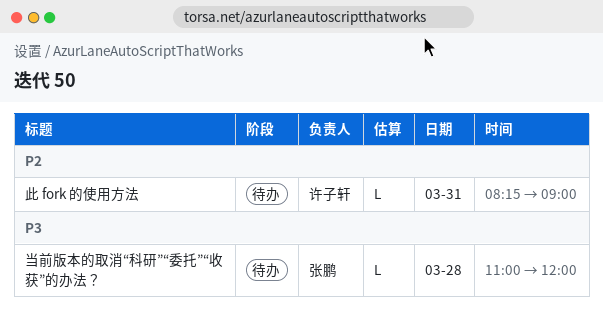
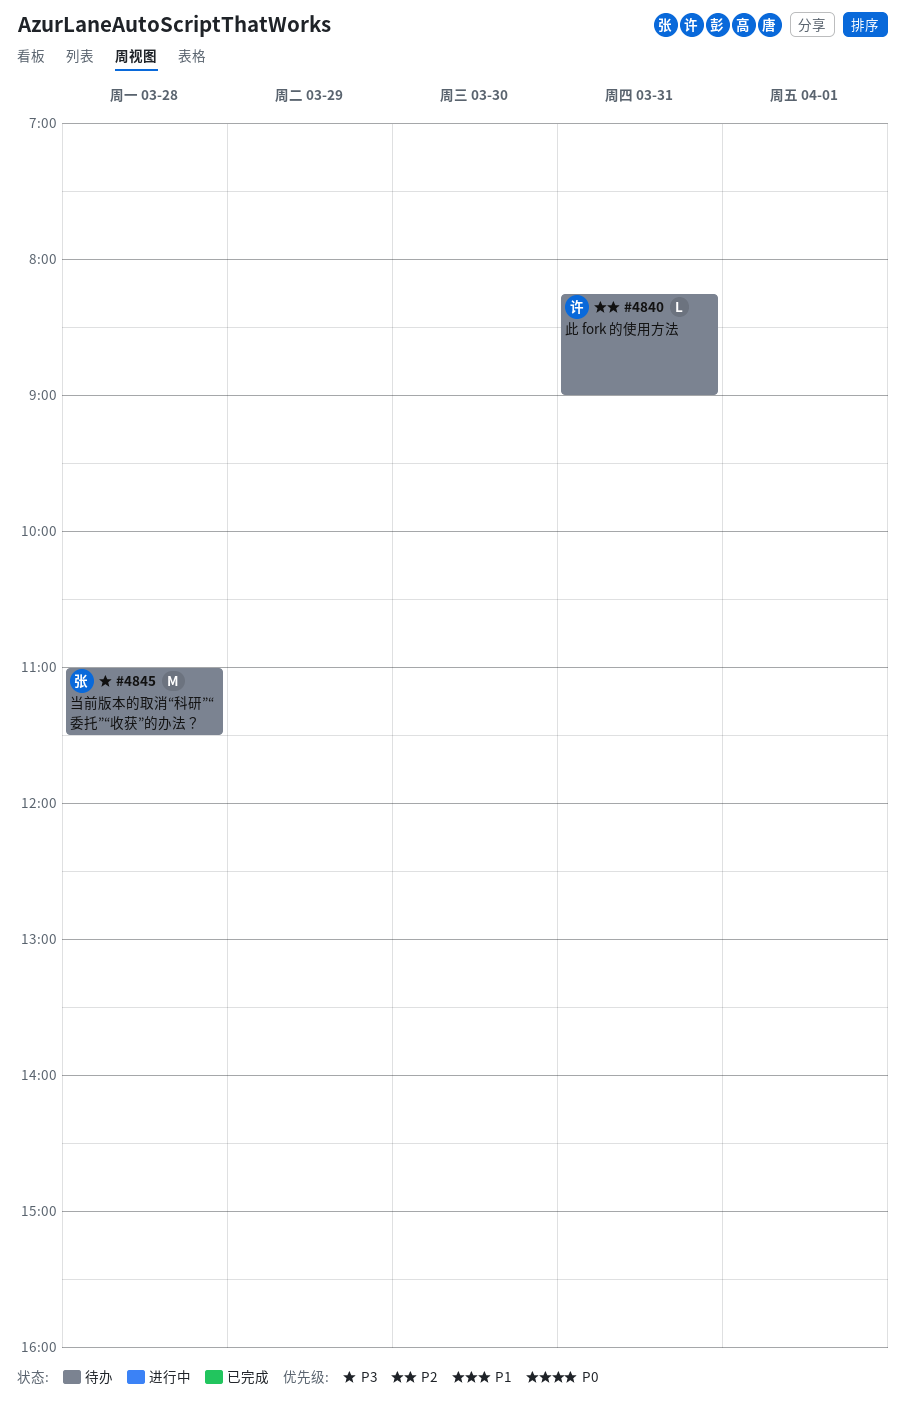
当前版本的取消“科研”“委托”“收获”的办法？, estimate: L -> M
当前版本的取消“科研”“委托”“收获”的办法？, ends: 12:00 -> 11:30

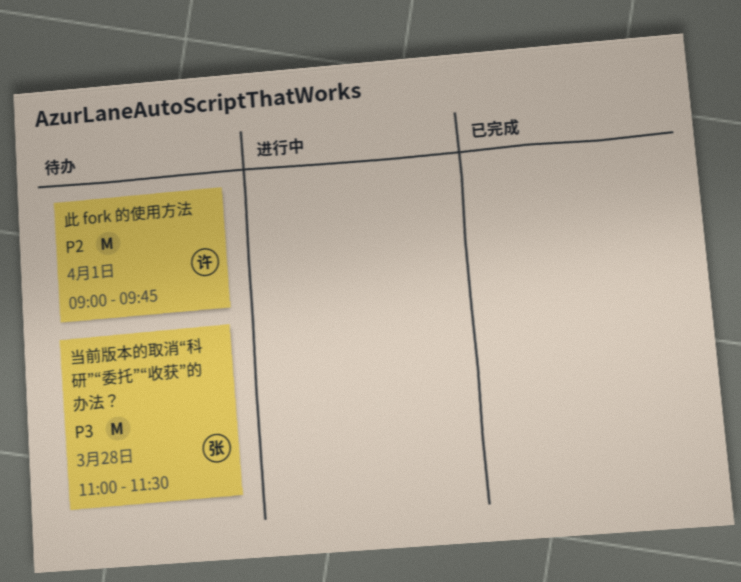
此 fork 的使用方法, estimate: L -> M
此 fork 的使用方法, day: Mar 31 -> Apr 1
此 fork 的使用方法, begins: 08:15 -> 09:00
此 fork 的使用方法, ends: 09:00 -> 09:45

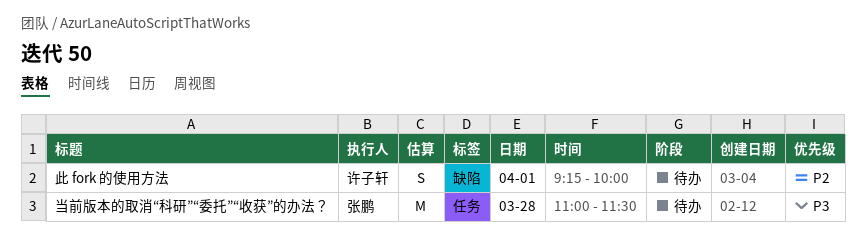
此 fork 的使用方法, estimate: M -> S
此 fork 的使用方法, begins: 09:00 -> 09:15
此 fork 的使用方法, ends: 09:45 -> 10:00

